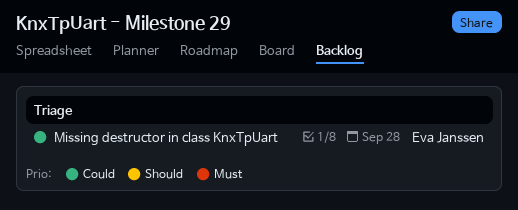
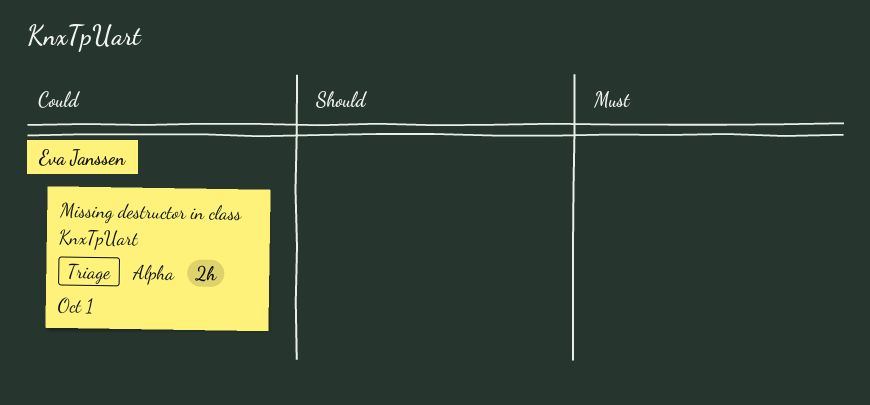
Missing destructor in class KnxTpUart, due: Sep 28 -> Oct 1

